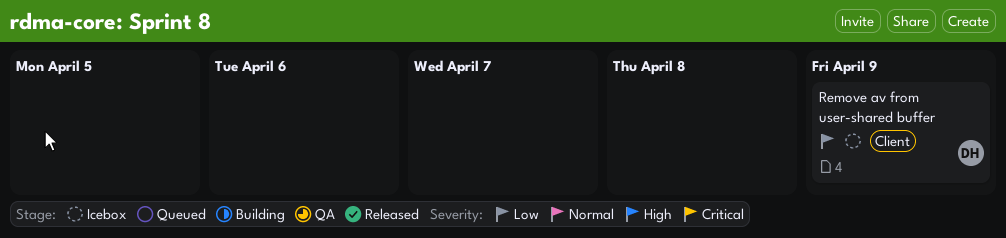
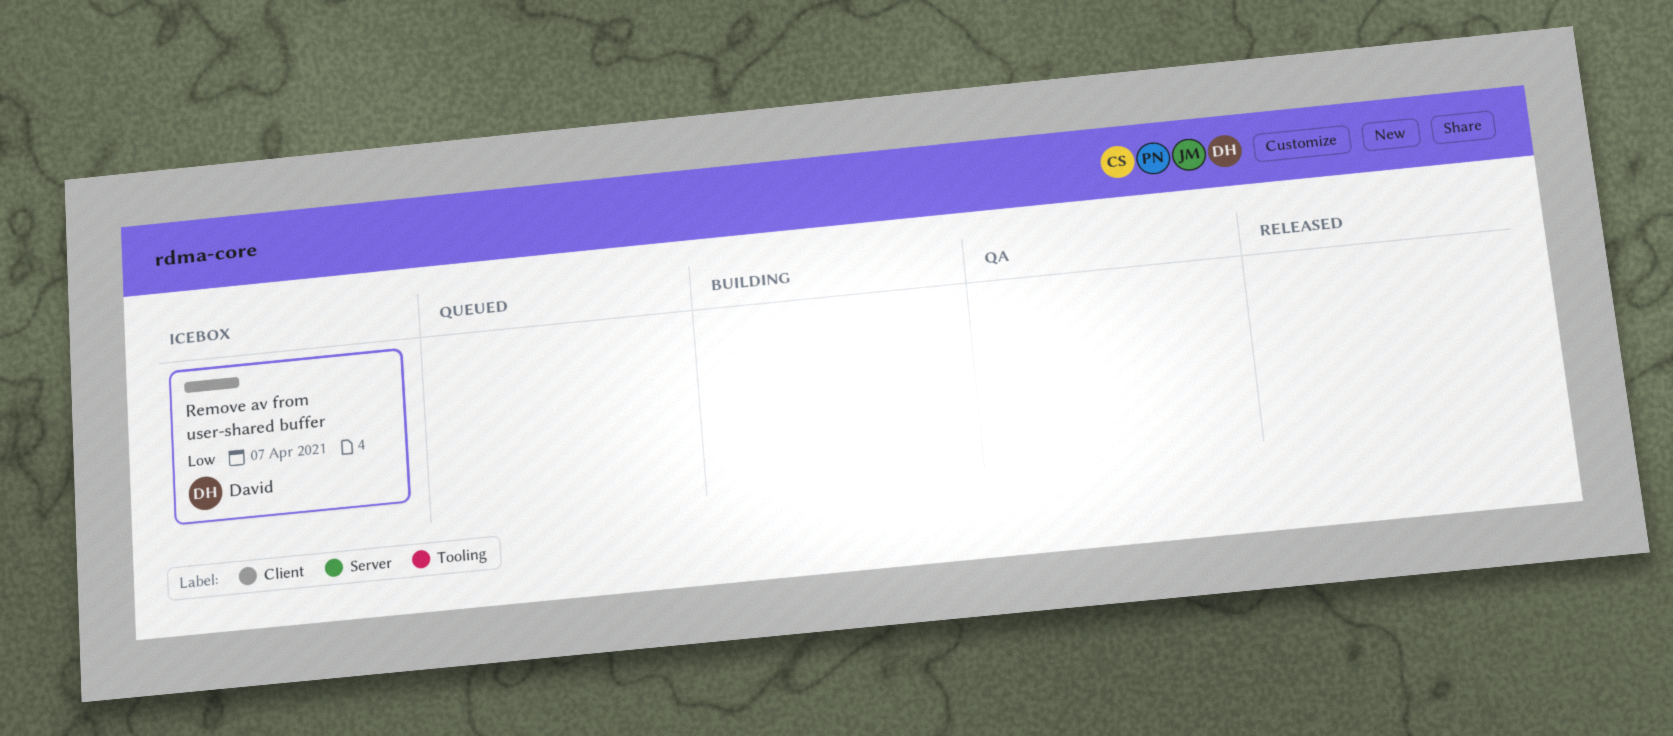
Remove av from user-shared buffer, due: Apr 9 -> Apr 7

